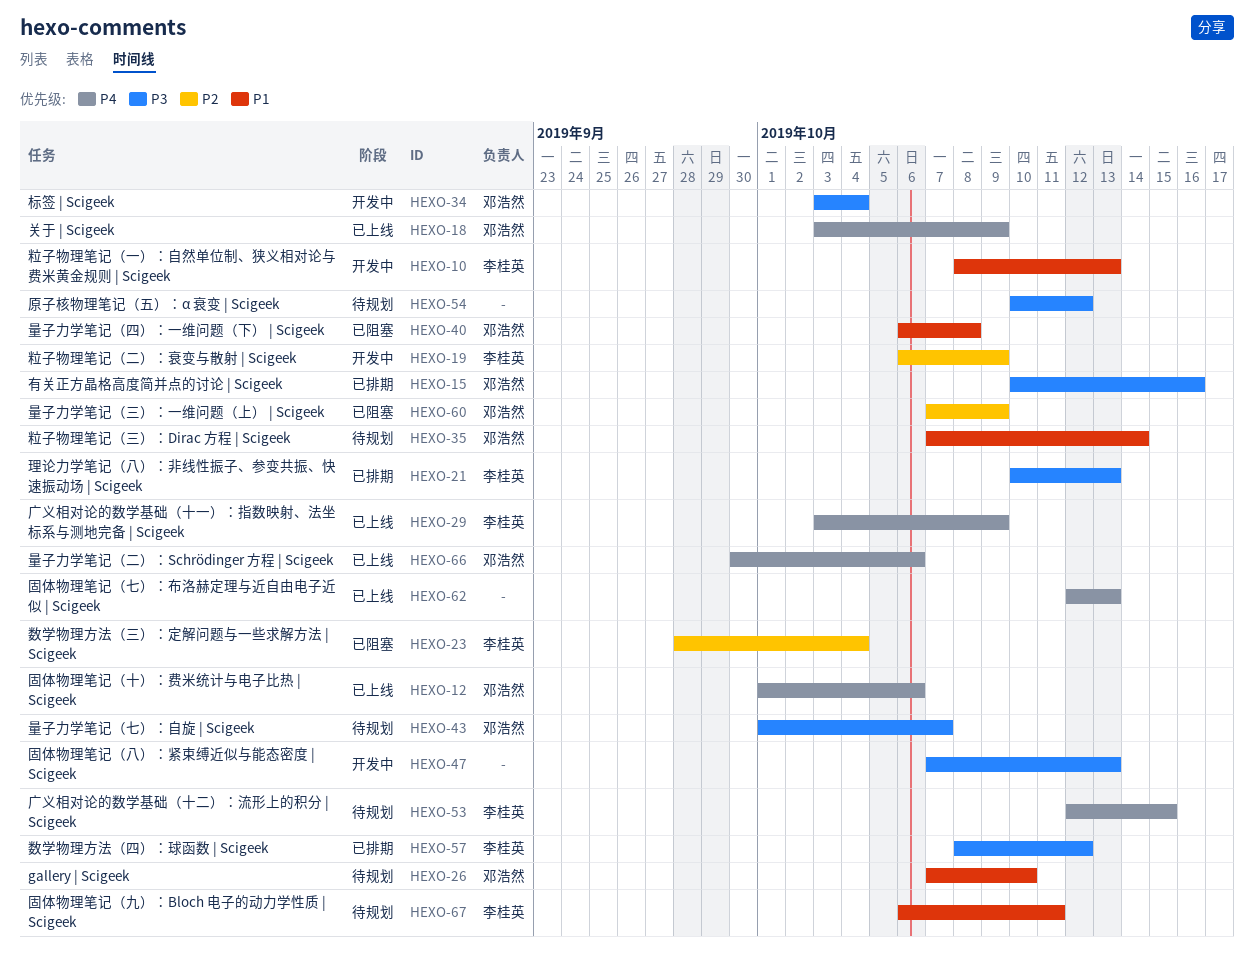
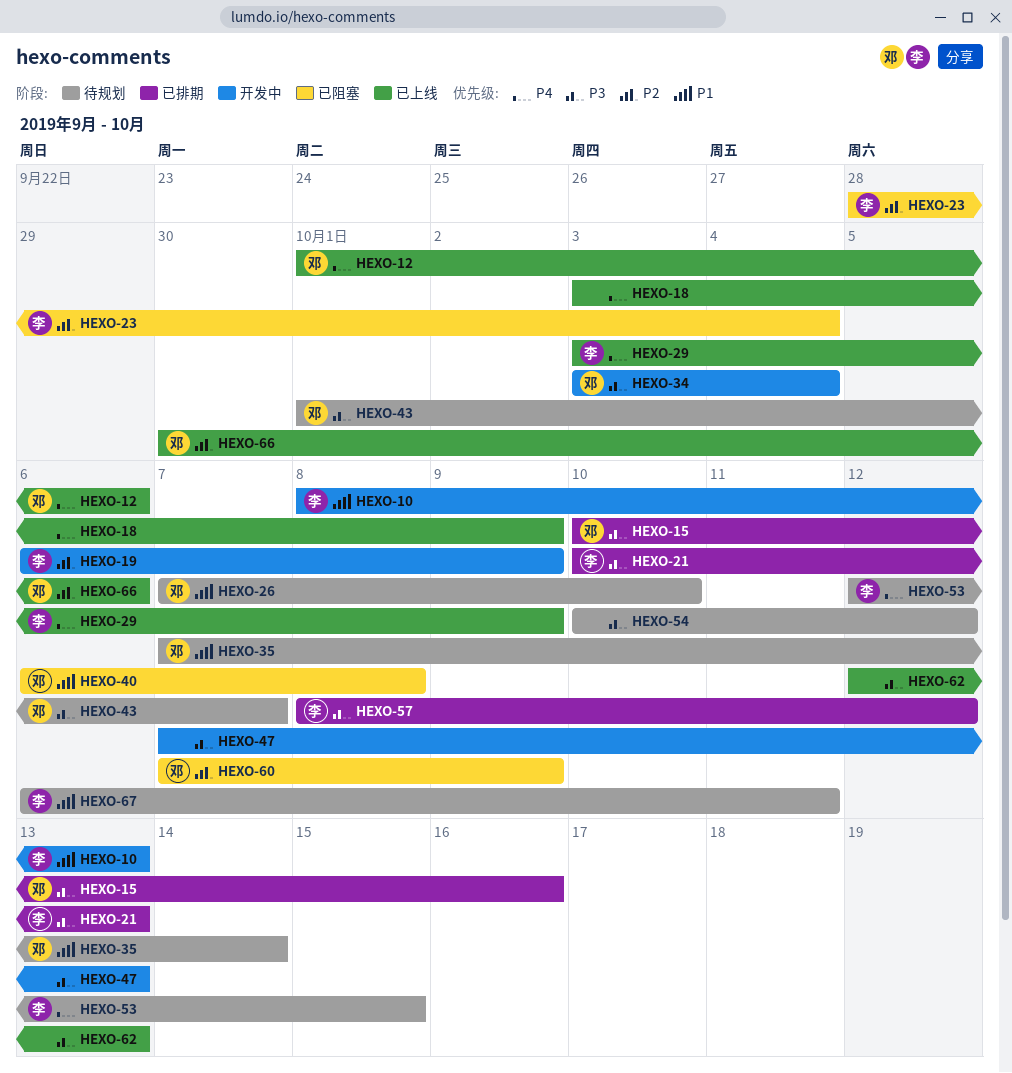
HEXO-18, owner: 邓浩然 -> none
HEXO-62, priority: P4 -> P3
HEXO-66, priority: P4 -> P2

